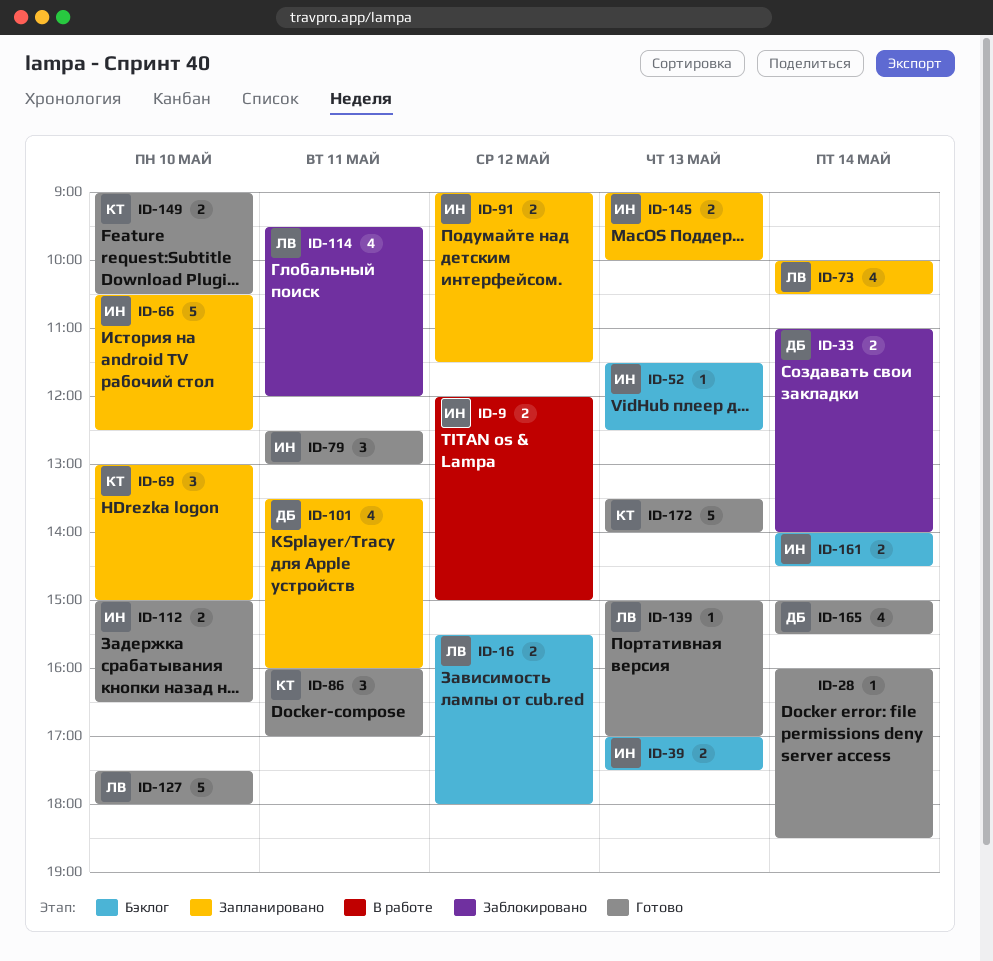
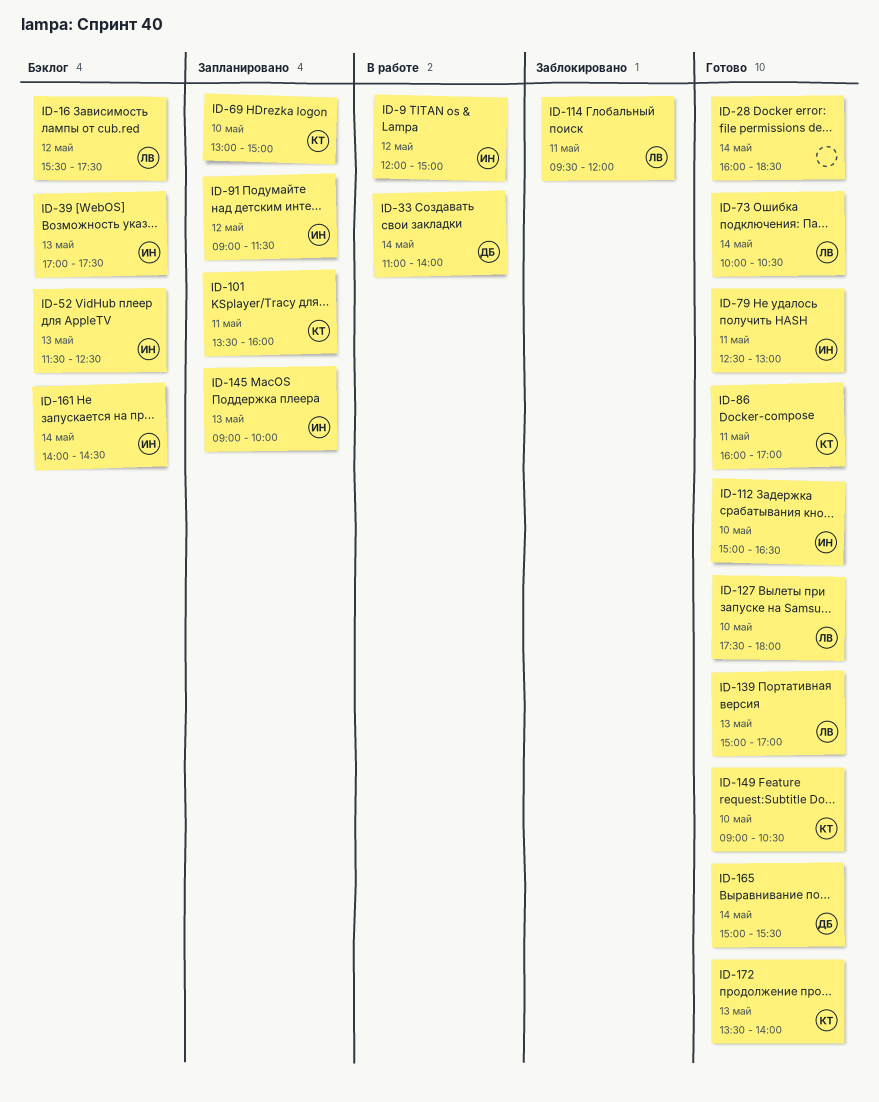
ID-16, ends: 18:00 -> 17:30
ID-33, status: Заблокировано -> В работе
ID-66: present -> none
ID-73, status: Запланировано -> Готово
ID-101, owner: ДБ -> КТ

